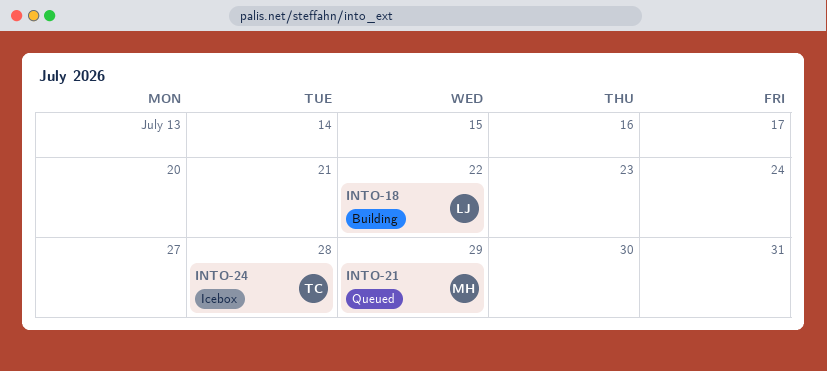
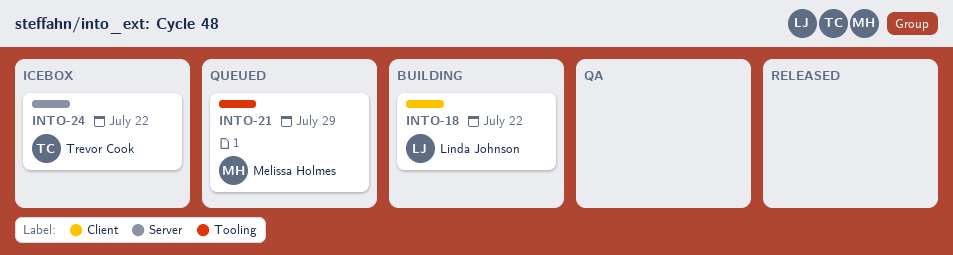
INTO-24, due: Jul 28 -> Jul 22

